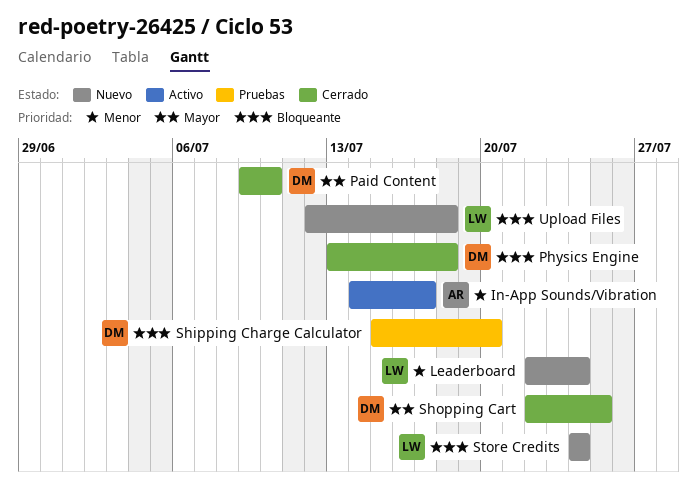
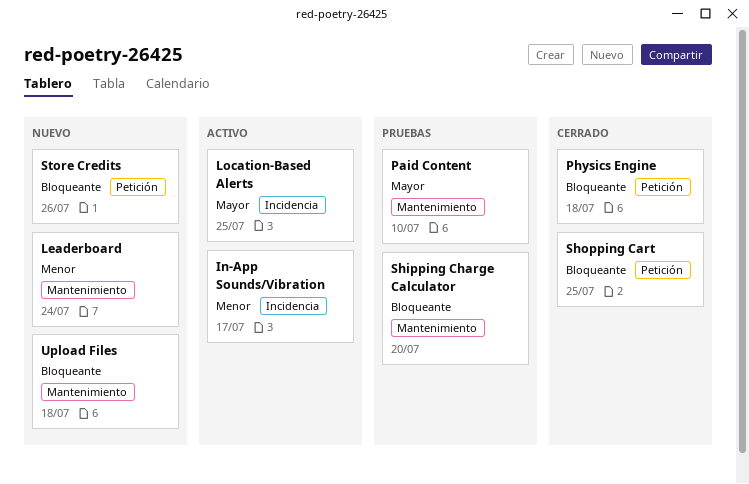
Location-Based Alerts: none -> present
Paid Content, status: Cerrado -> Pruebas
Shopping Cart, priority: Mayor -> Bloqueante
Store Credits, due: Jul 24 -> Jul 26

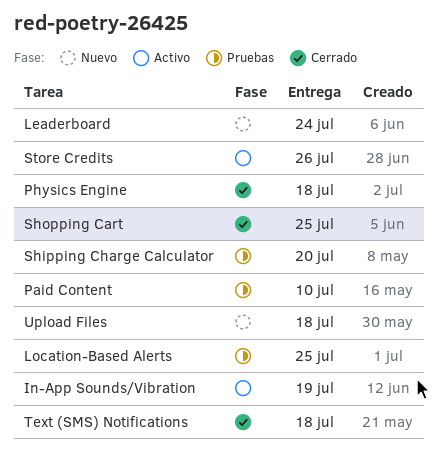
In-App Sounds/Vibration, due: Jul 17 -> Jul 19
Location-Based Alerts, status: Activo -> Pruebas
Store Credits, status: Nuevo -> Activo
Text (SMS) Notifications: none -> present

